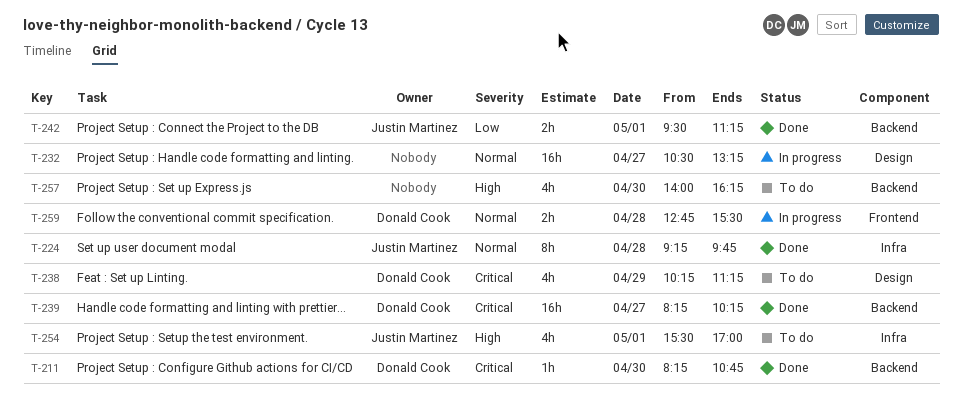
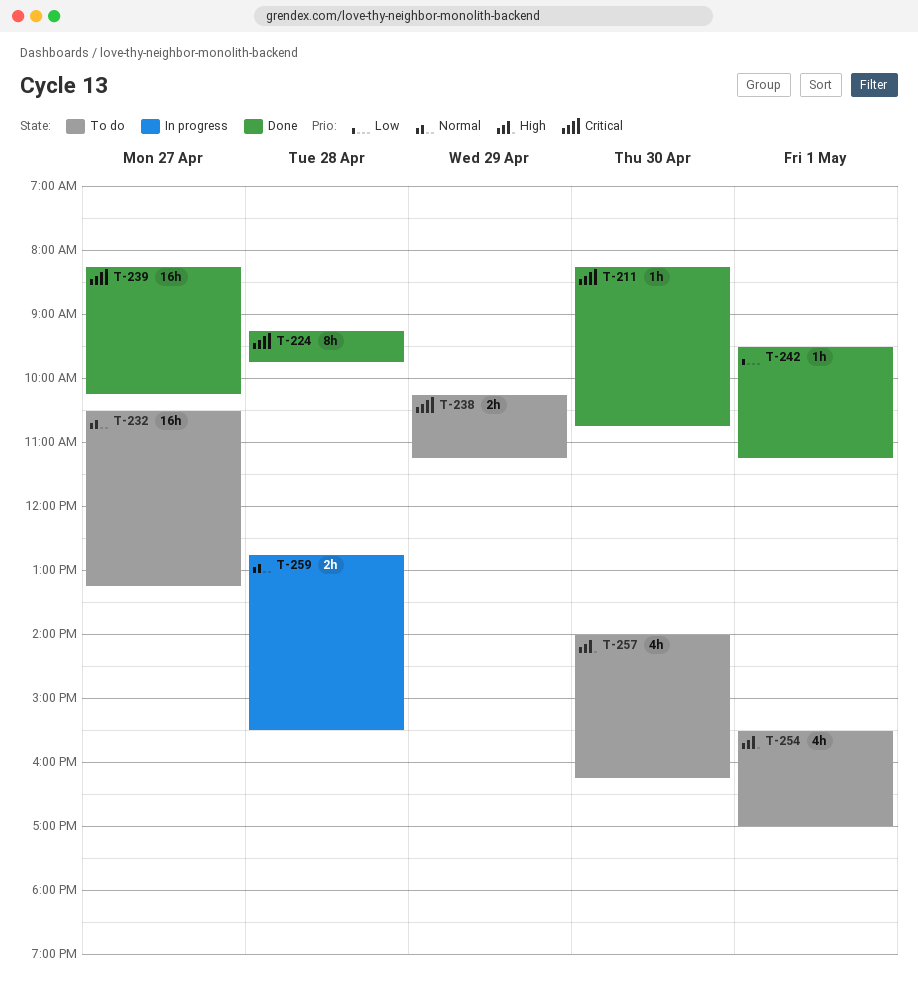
T-224, priority: Normal -> Critical
T-232, status: In progress -> To do
T-238, estimate: 4h -> 2h
T-242, estimate: 2h -> 1h

